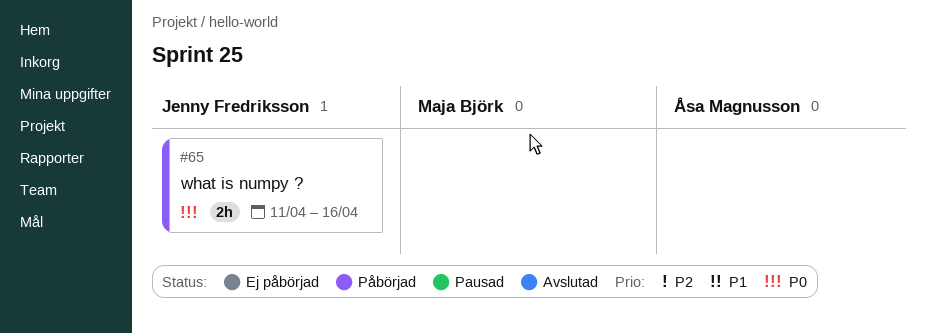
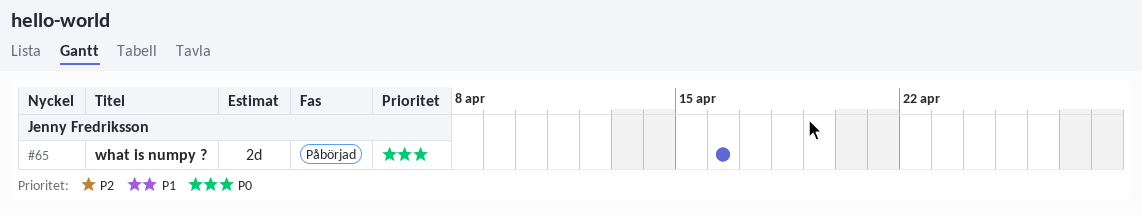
#65, estimate: 2h -> 2d
#65, start: Apr 11 -> Apr 16

